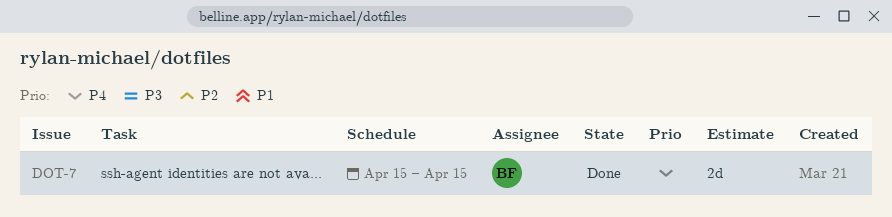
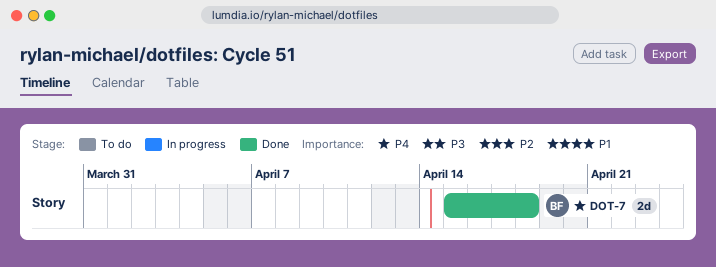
DOT-7, due: Apr 15 -> Apr 18

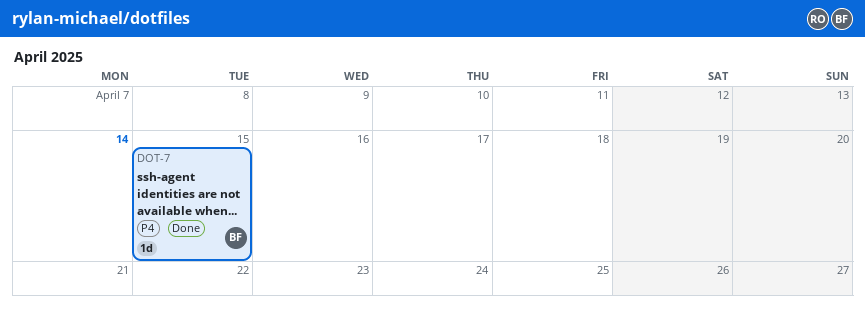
DOT-7, estimate: 2d -> 1d
DOT-7, due: Apr 18 -> Apr 15

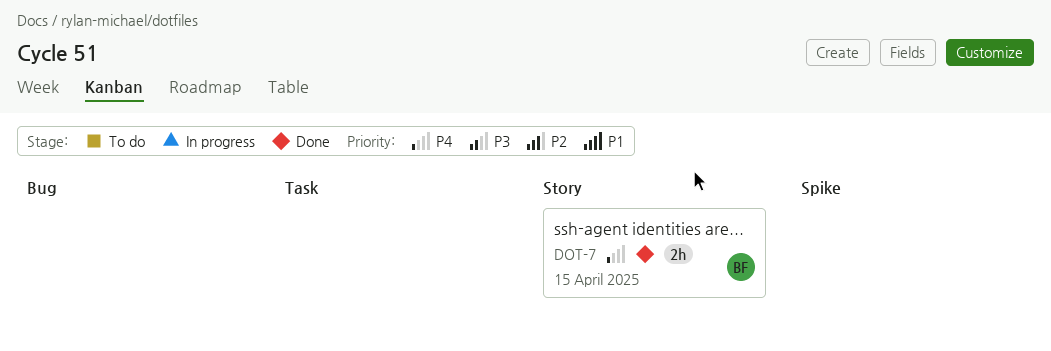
DOT-7, estimate: 1d -> 2h

